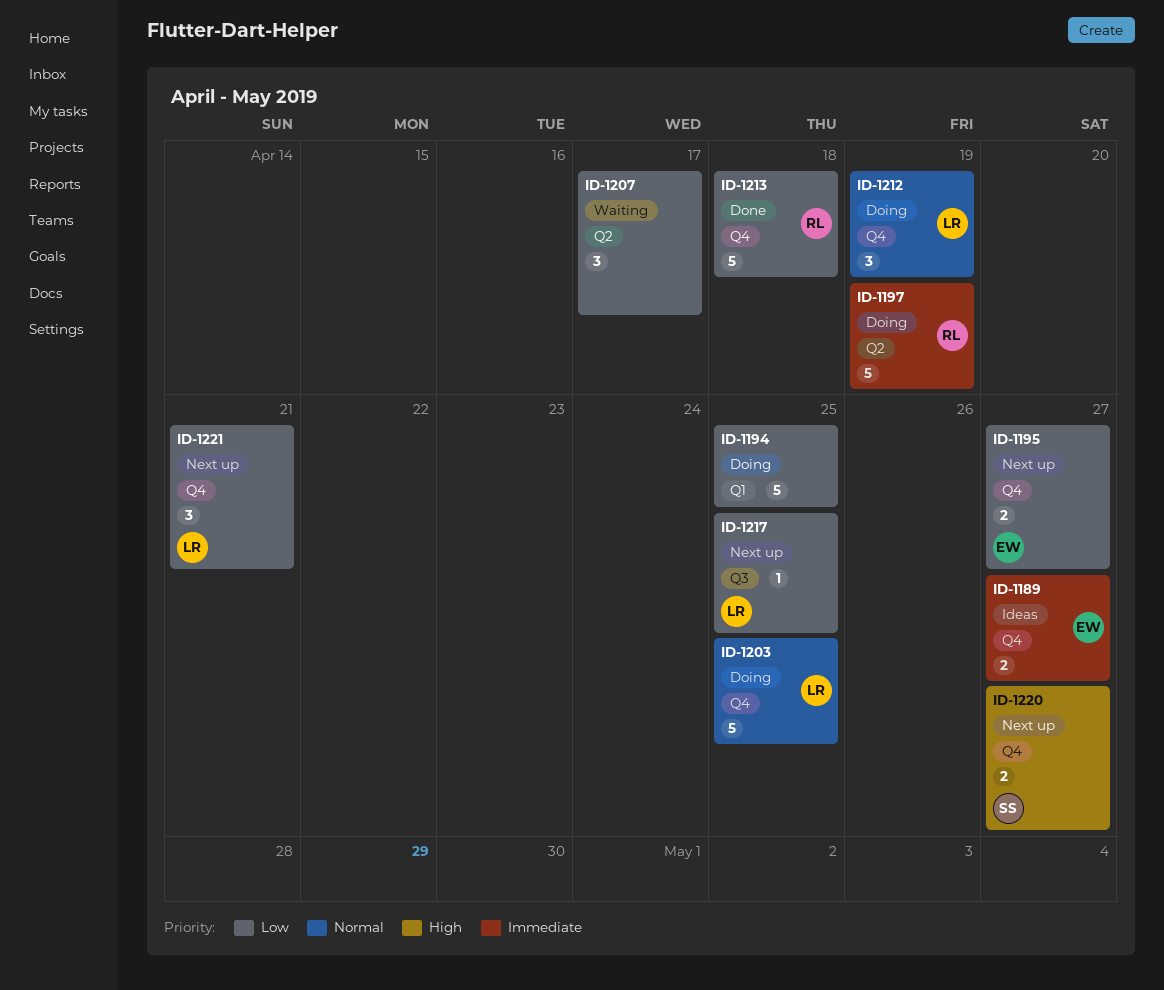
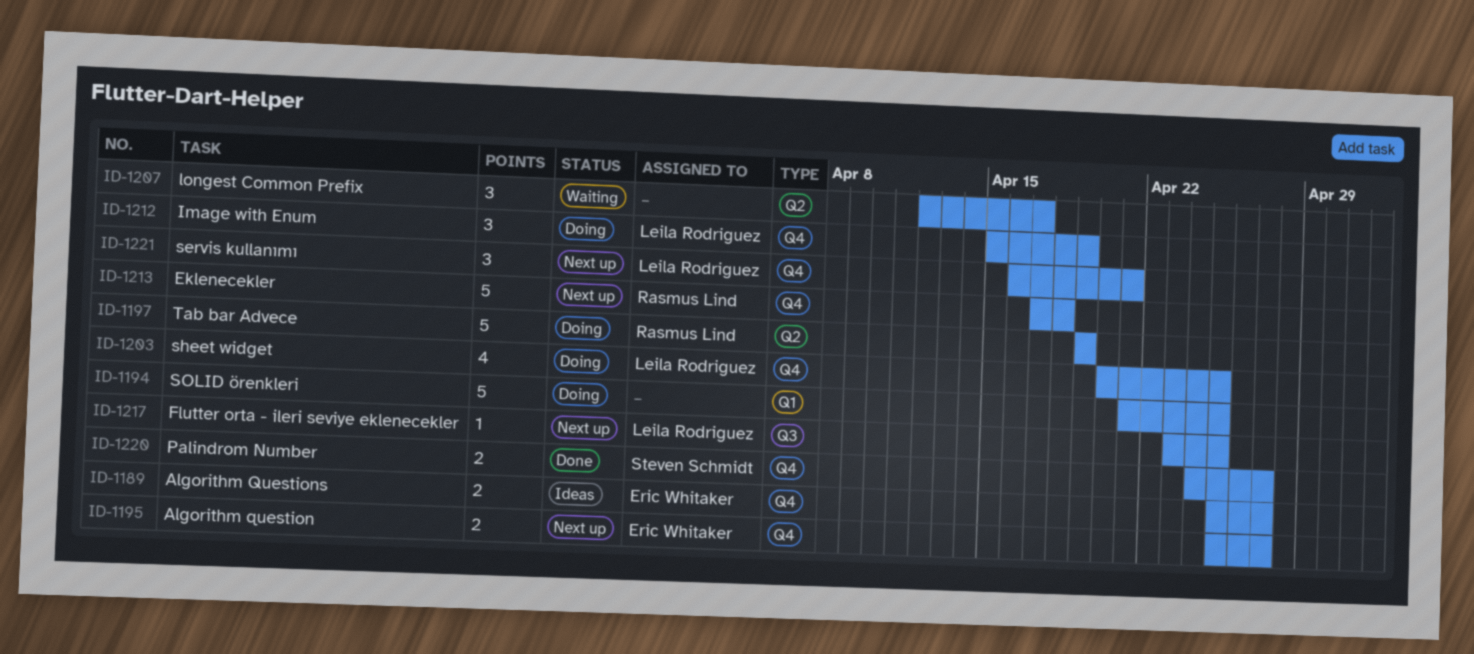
ID-1203, estimate: 5 -> 4
ID-1213, status: Done -> Next up
ID-1220, status: Next up -> Done

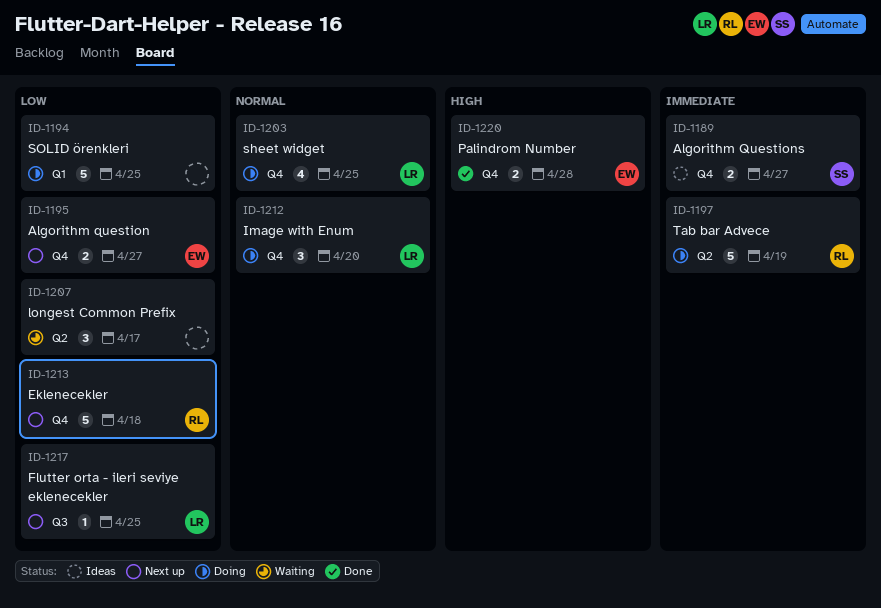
ID-1189, owner: Eric Whitaker -> Steven Schmidt
ID-1212, due: Apr 19 -> Apr 20
ID-1220, owner: Steven Schmidt -> Eric Whitaker
ID-1220, due: Apr 27 -> Apr 28
ID-1221: present -> none

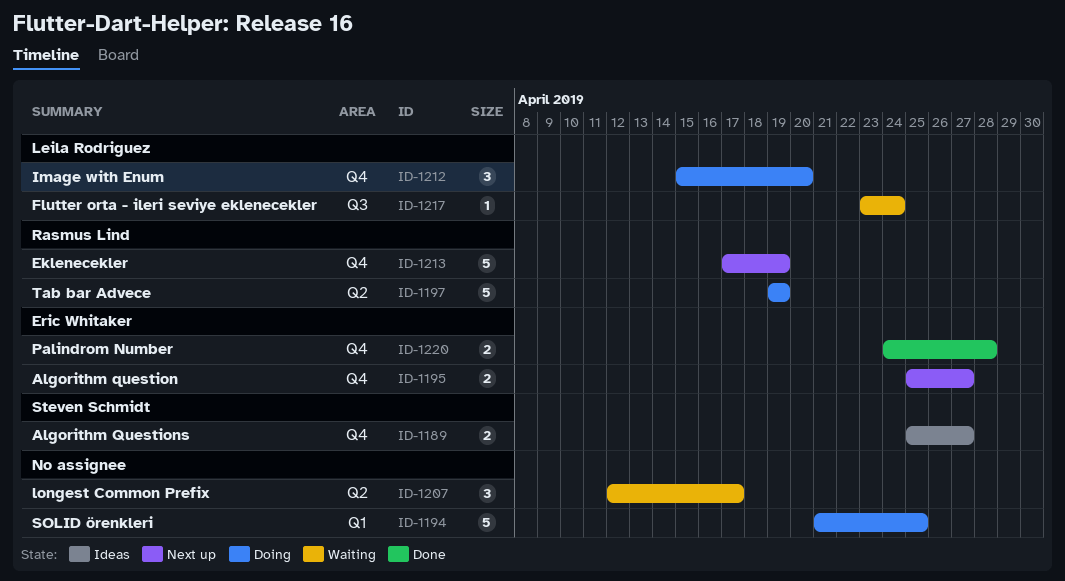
ID-1203: present -> none
ID-1213, due: Apr 18 -> Apr 19
ID-1217, status: Next up -> Waiting
ID-1217, due: Apr 25 -> Apr 24

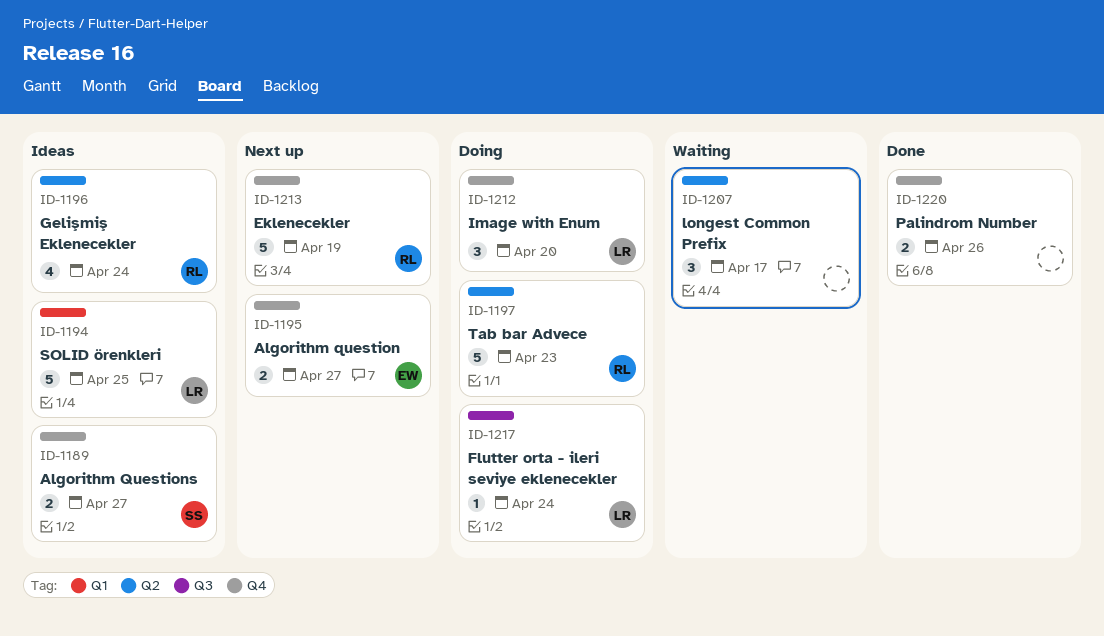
ID-1194, status: Doing -> Ideas
ID-1194, owner: none -> Leila Rodriguez
ID-1196: none -> present
ID-1197, due: Apr 19 -> Apr 23
ID-1217, status: Waiting -> Doing
ID-1220, owner: Eric Whitaker -> none
ID-1220, due: Apr 28 -> Apr 26

